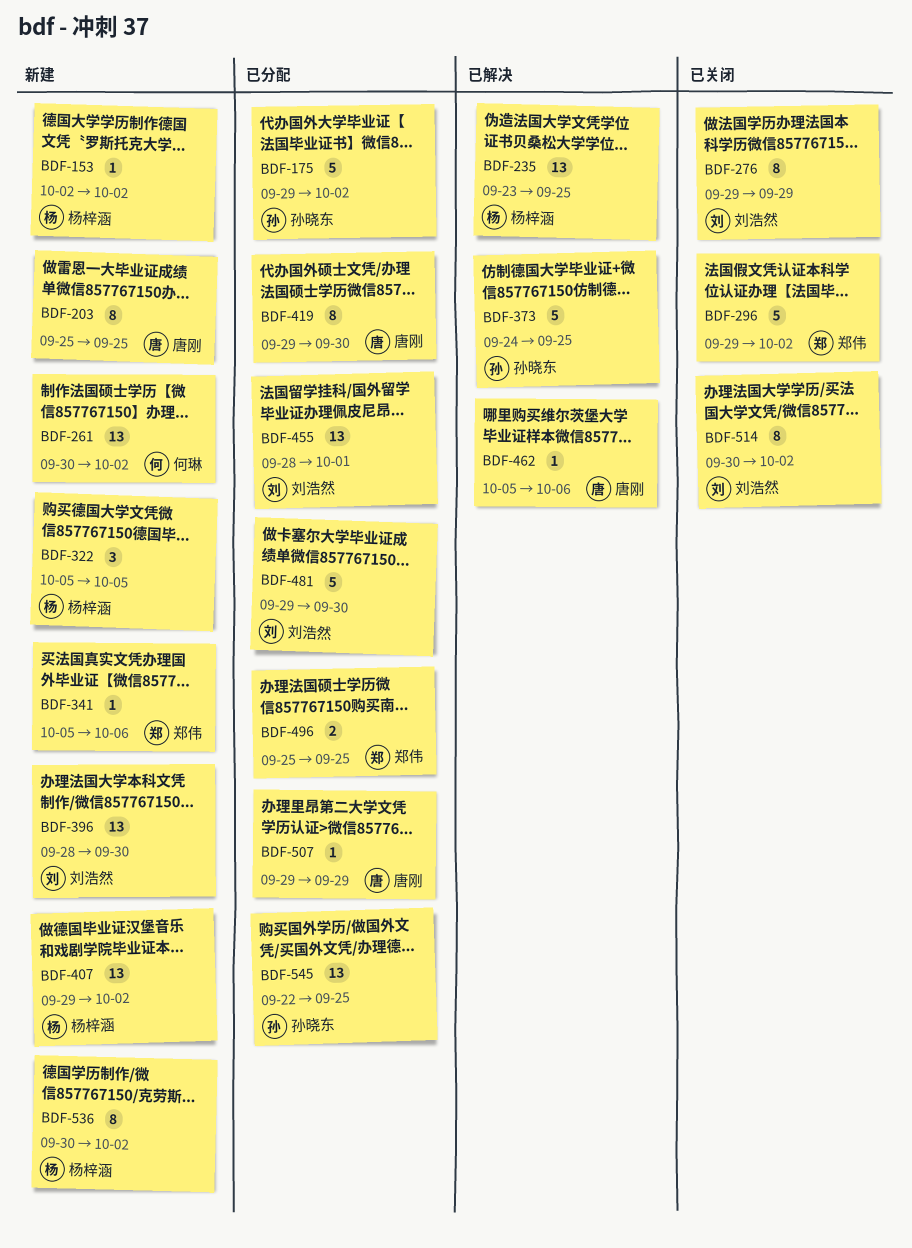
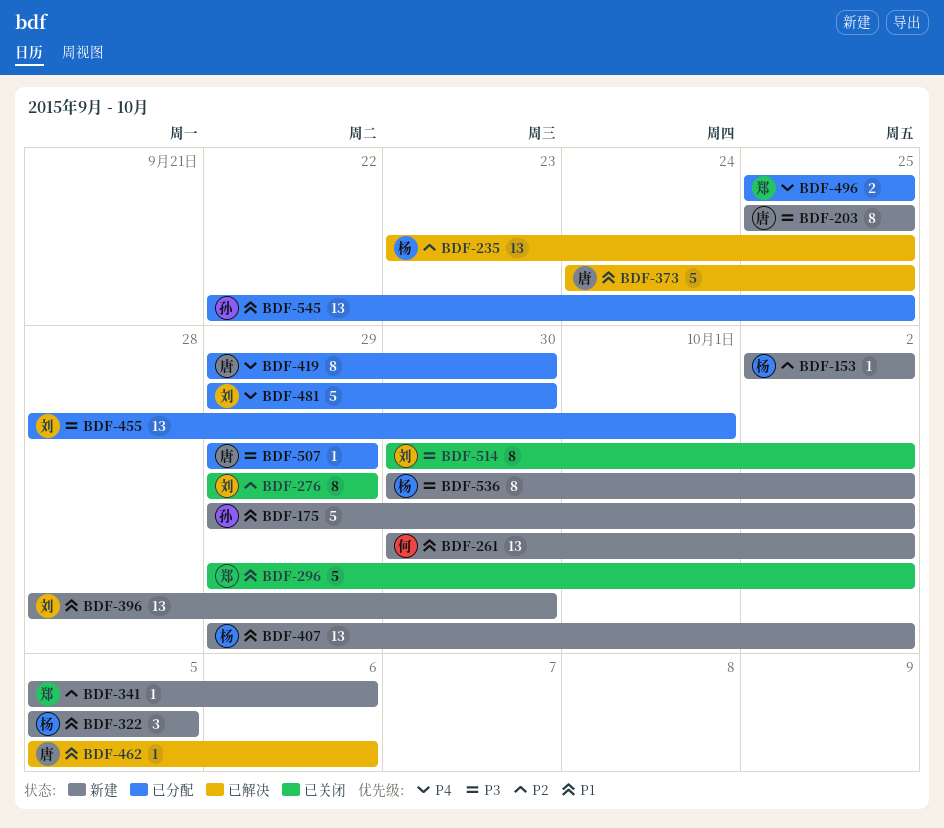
BDF-175, status: 已分配 -> 新建
BDF-373, owner: 孙晓东 -> 唐刚

